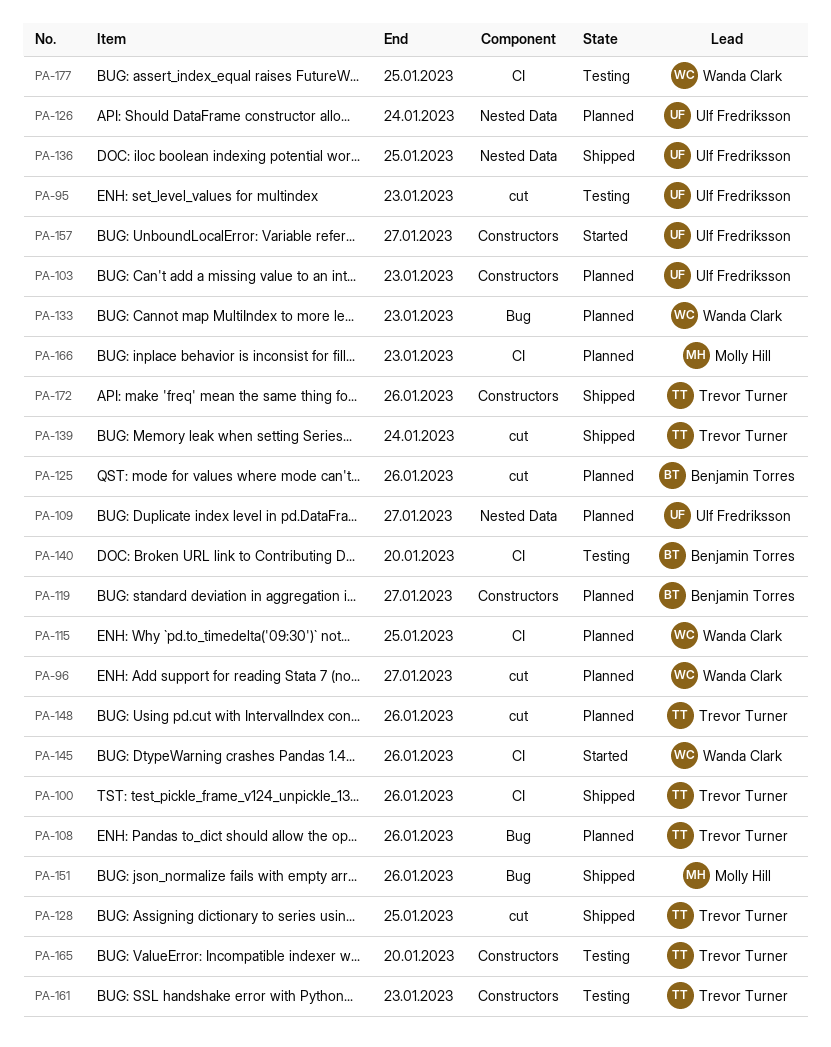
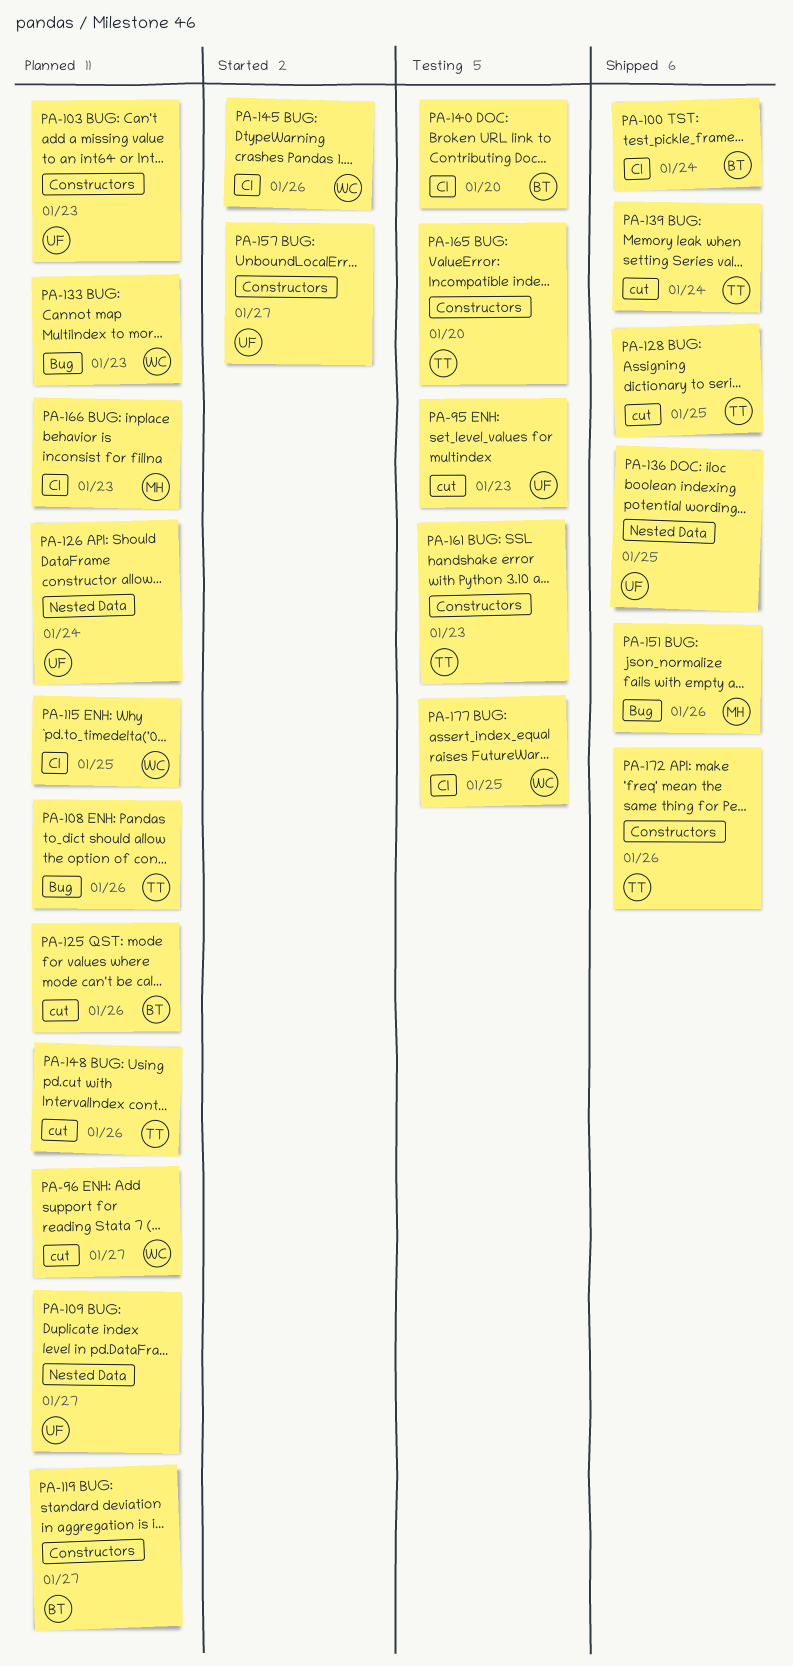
PA-100, owner: Trevor Turner -> Benjamin Torres
PA-100, due: Jan 26 -> Jan 24

